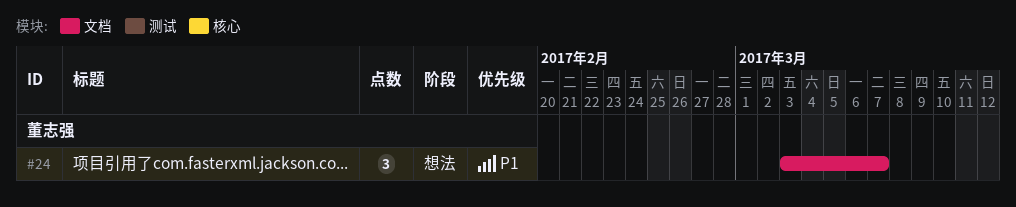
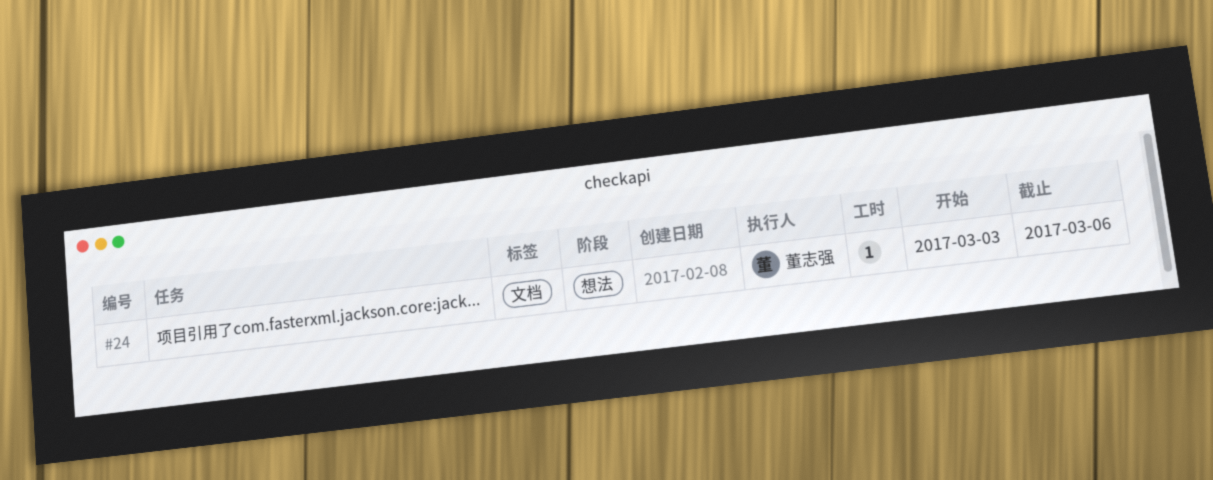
#24, estimate: 3 -> 1
#24, due: Mar 7 -> Mar 6

